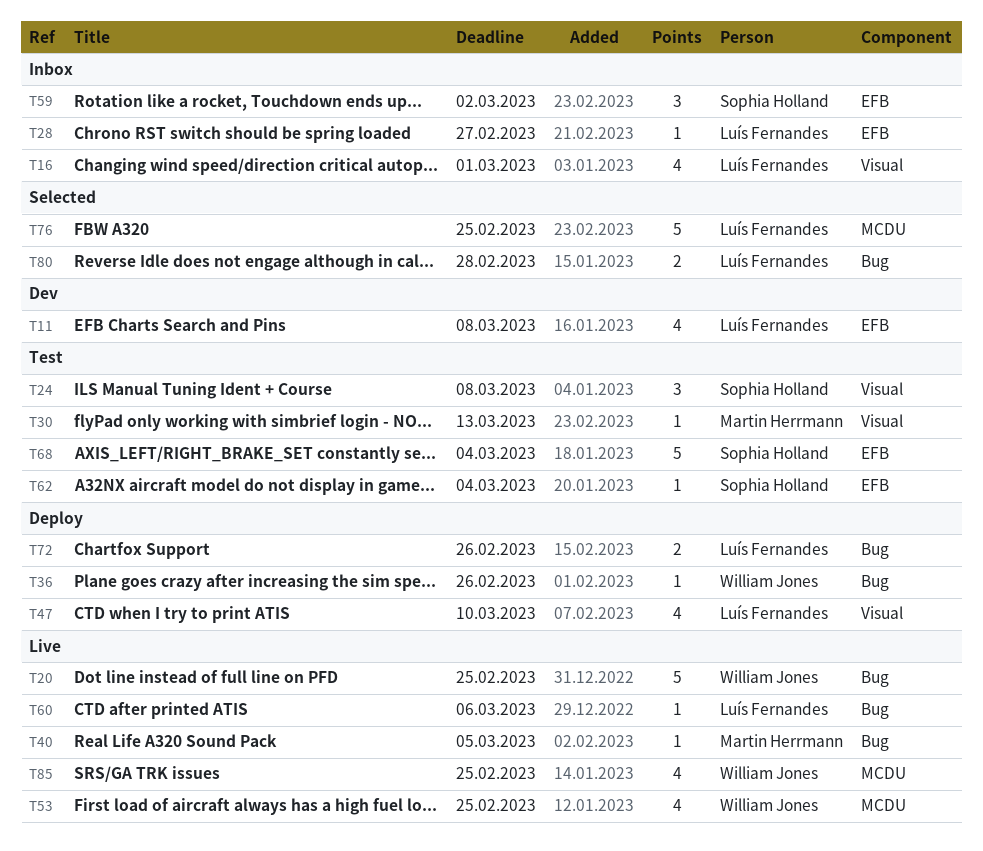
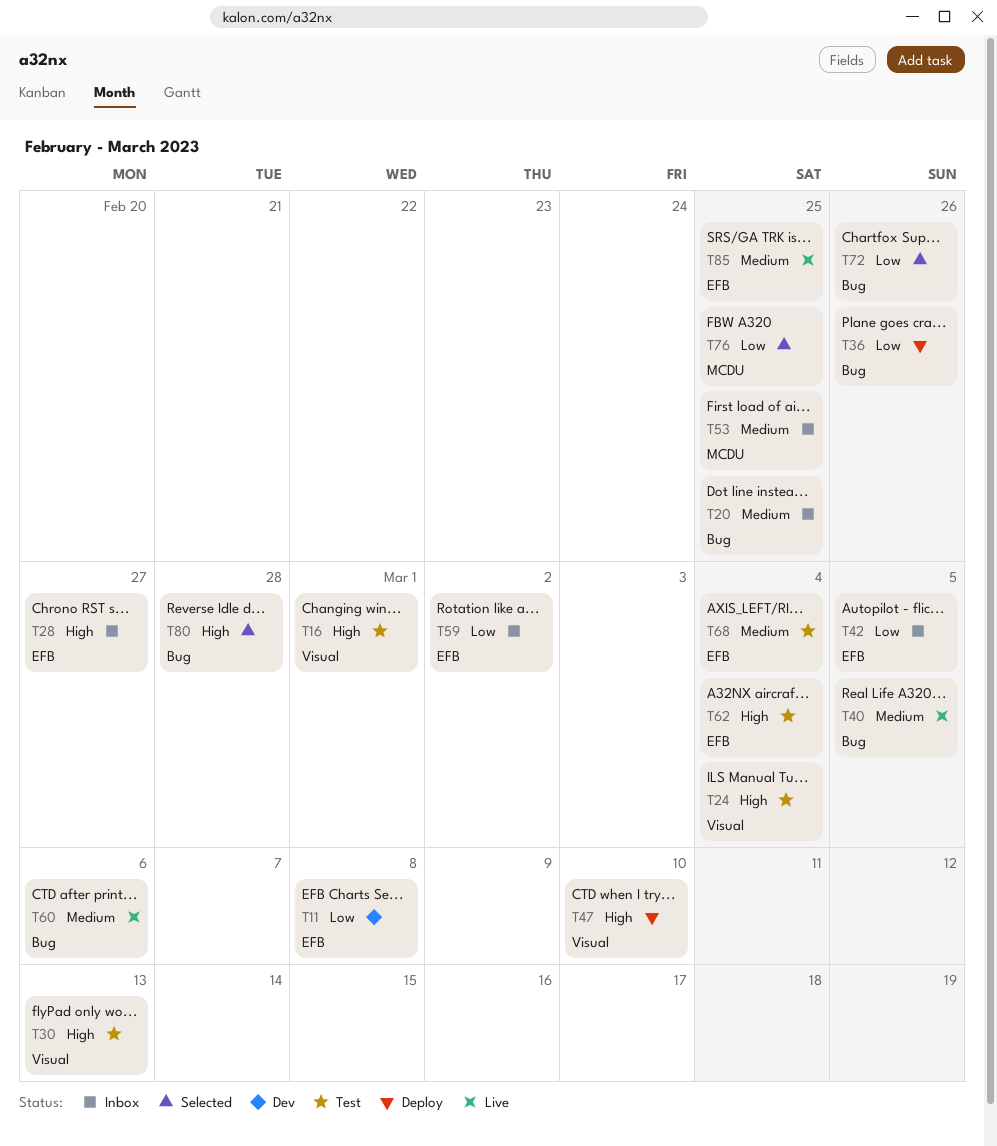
T16, status: Inbox -> Test
T20, status: Live -> Inbox
T24, due: Mar 8 -> Mar 4
T42: none -> present
T53, status: Live -> Inbox
T72, status: Deploy -> Selected
T85, label: MCDU -> EFB

